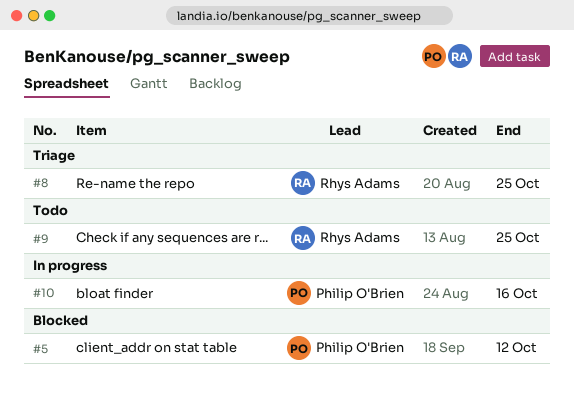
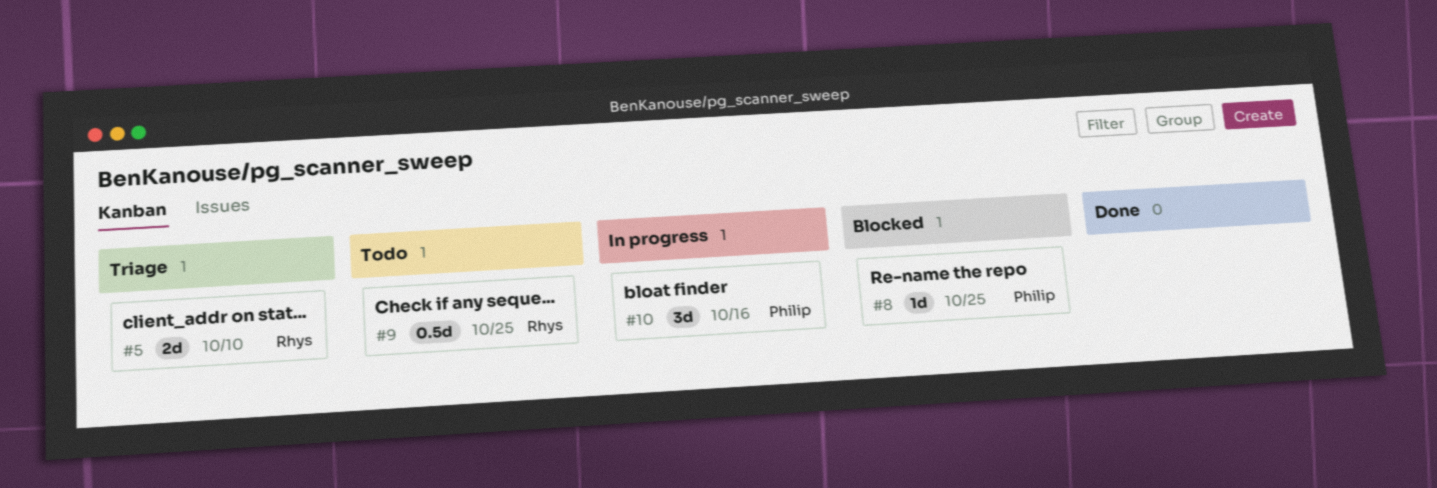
#5, status: Blocked -> Triage
#5, owner: Philip O'Brien -> Rhys Adams
#5, due: Oct 12 -> Oct 10
#8, status: Triage -> Blocked
#8, owner: Rhys Adams -> Philip O'Brien

